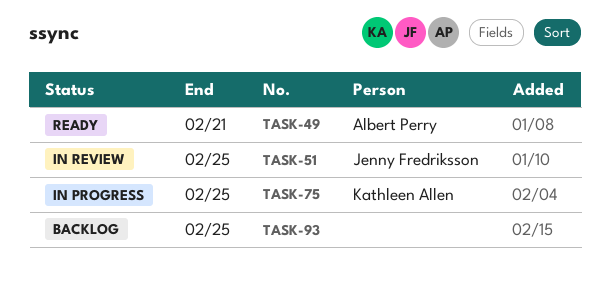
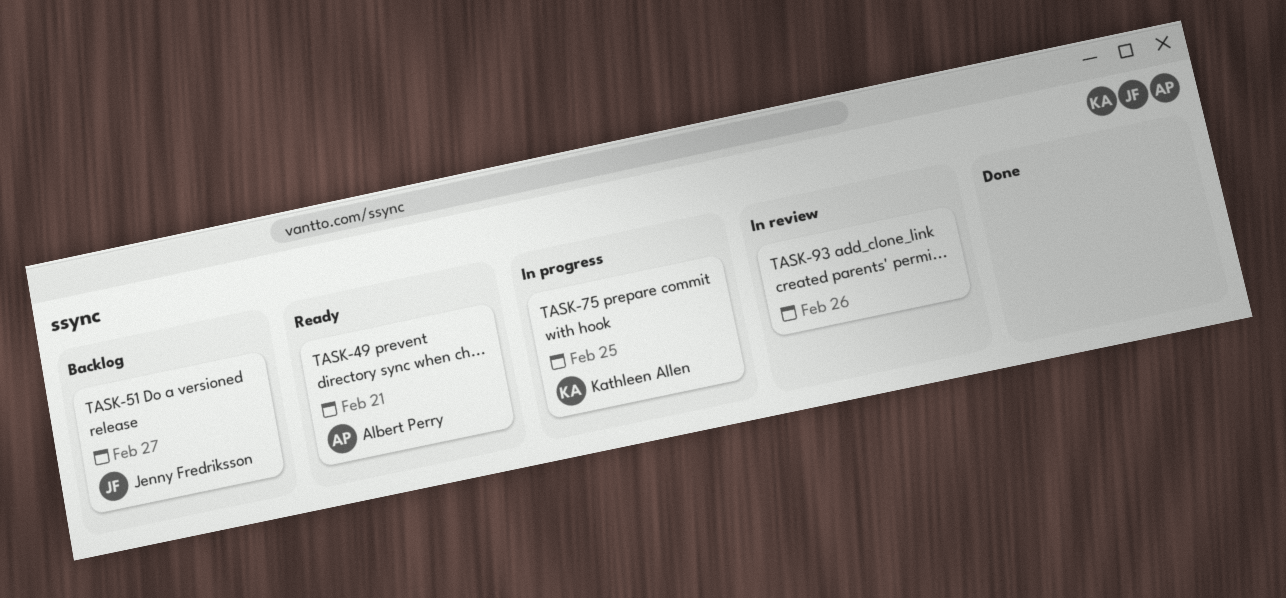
TASK-51, status: In review -> Backlog
TASK-51, due: Feb 25 -> Feb 27
TASK-93, status: Backlog -> In review
TASK-93, due: Feb 25 -> Feb 26

